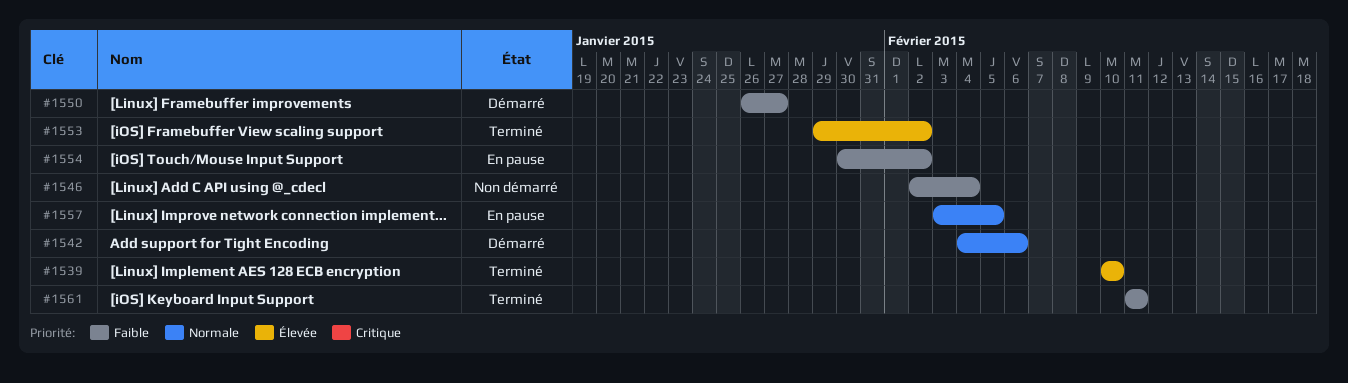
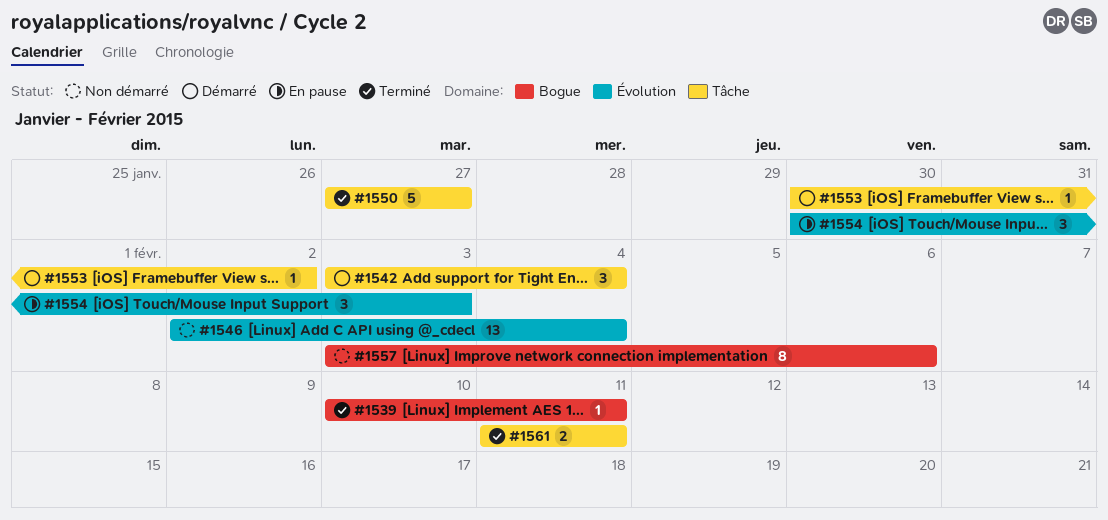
#1539, due: Feb 10 -> Feb 11
#1542, start: Feb 4 -> Feb 3
#1542, due: Feb 6 -> Feb 4
#1550, status: Démarré -> Terminé
#1550, start: Jan 26 -> Jan 27
#1553, status: Terminé -> Démarré
#1553, start: Jan 29 -> Jan 30
#1554, due: Feb 2 -> Feb 3
#1557, status: En pause -> Non démarré
#1557, due: Feb 5 -> Feb 6

